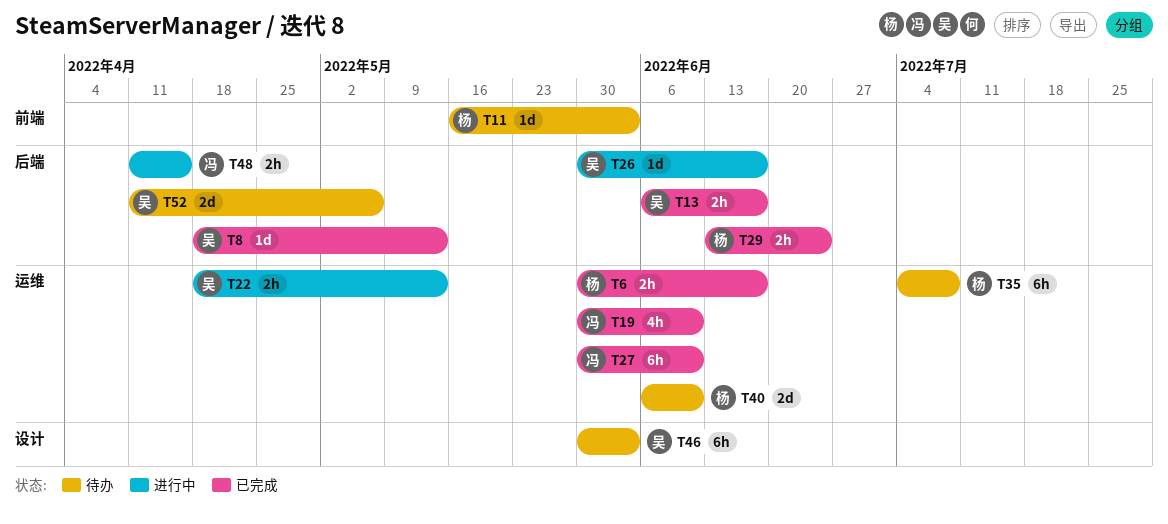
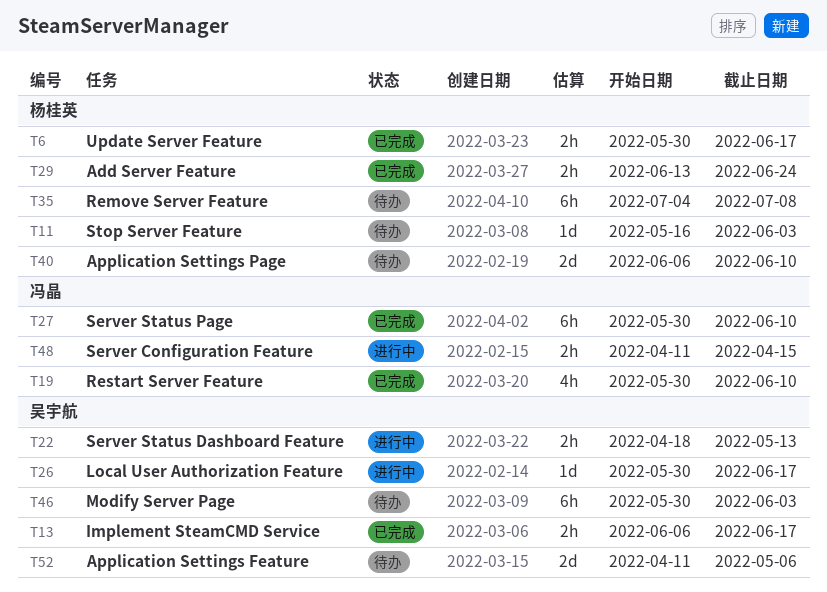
T8: present -> none

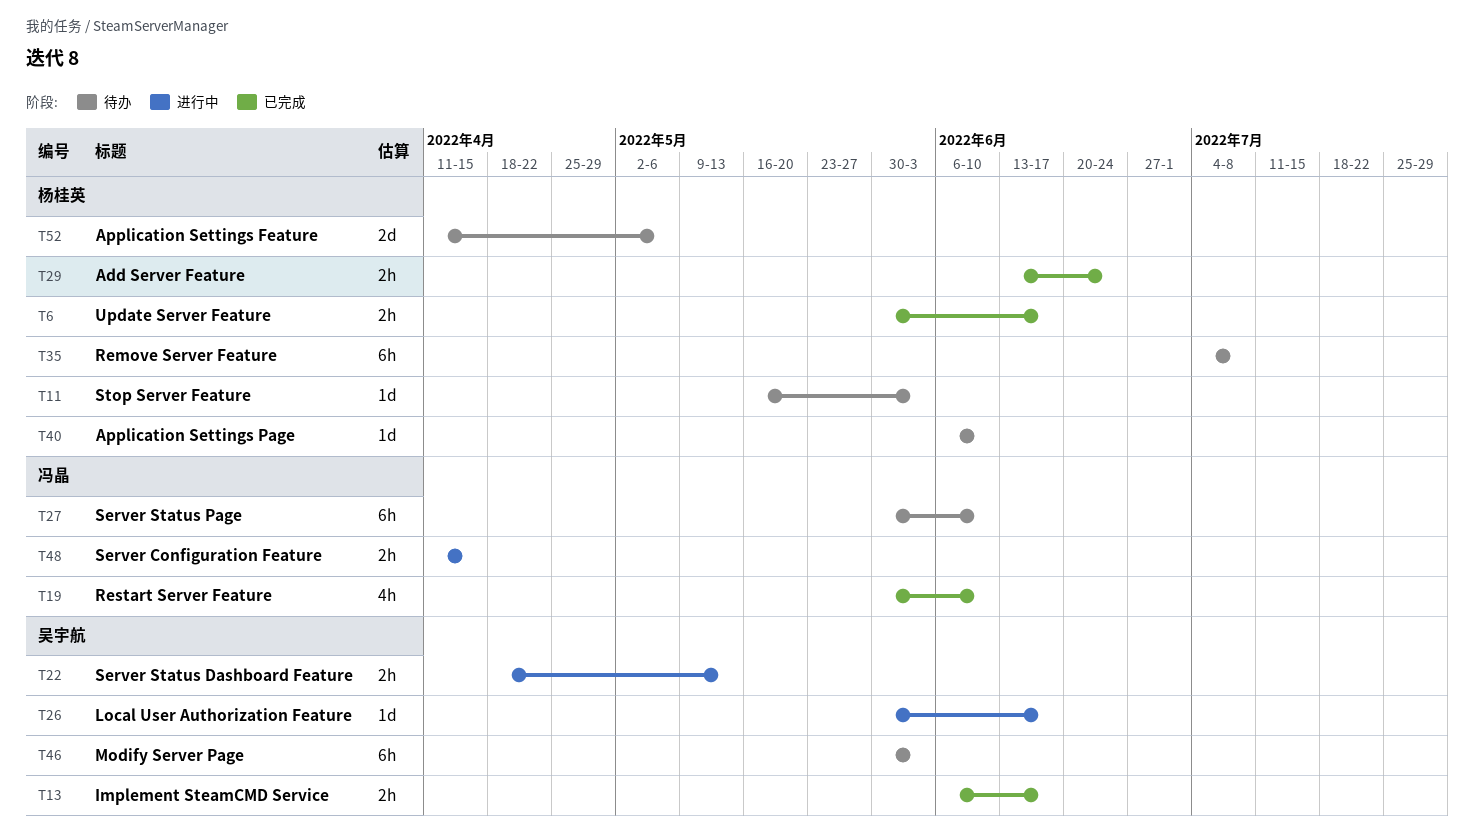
T27, status: 已完成 -> 待办
T40, estimate: 2d -> 1d
T52, owner: 吴宇航 -> 杨桂英

